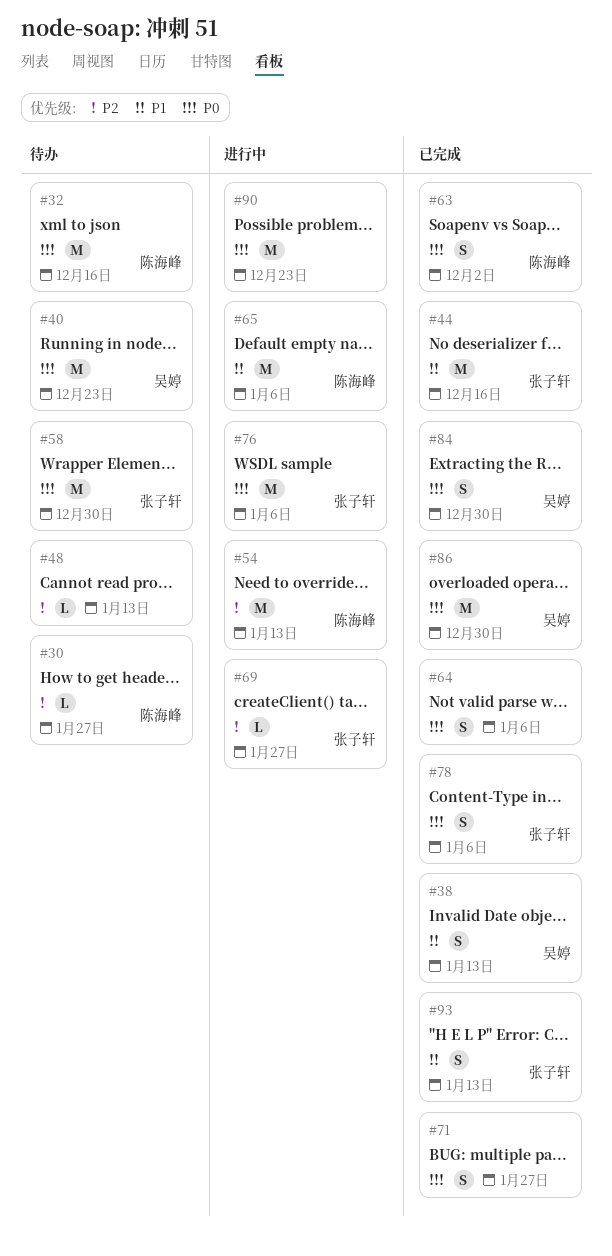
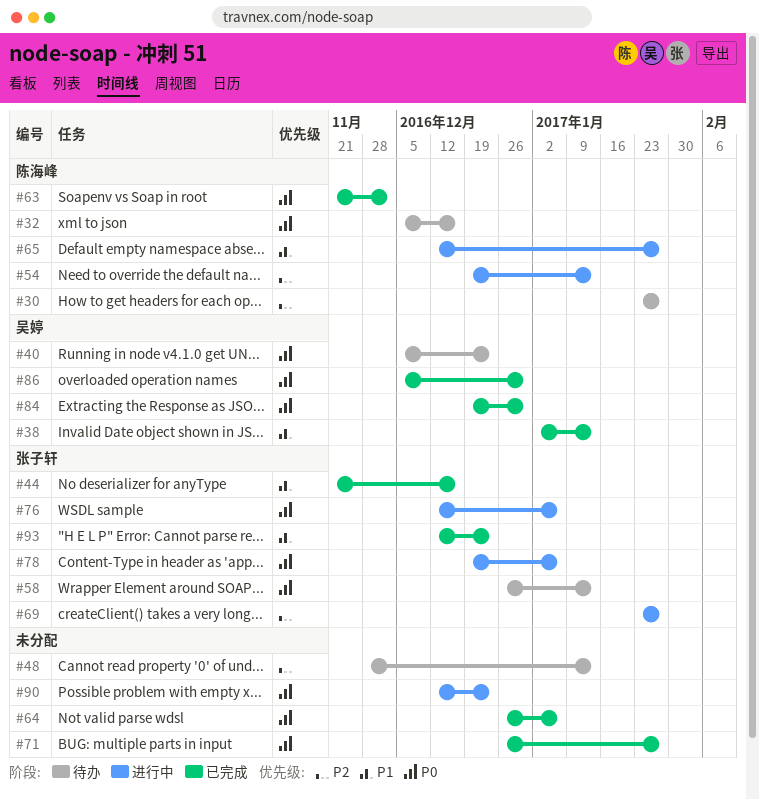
#58, due: Dec 30 -> Jan 13
#65, due: Jan 6 -> Jan 27
#78, status: 已完成 -> 进行中
#93, due: Jan 13 -> Dec 23

